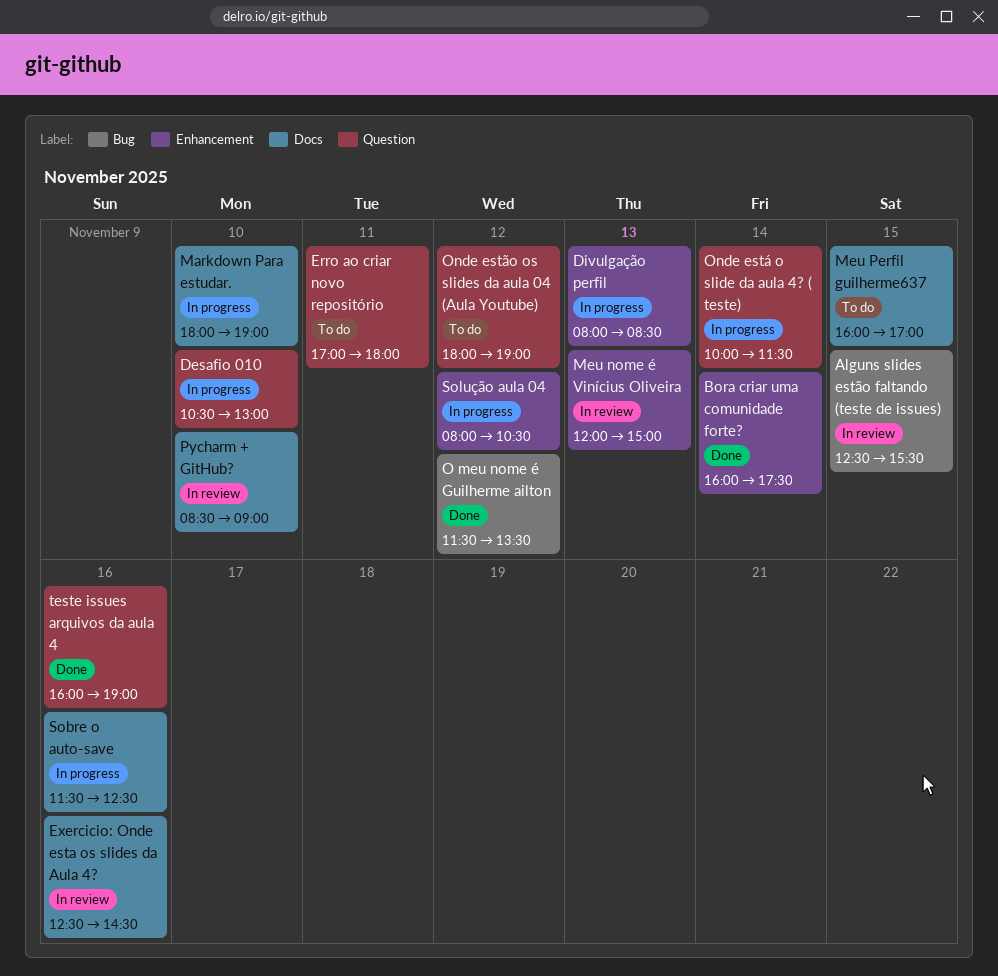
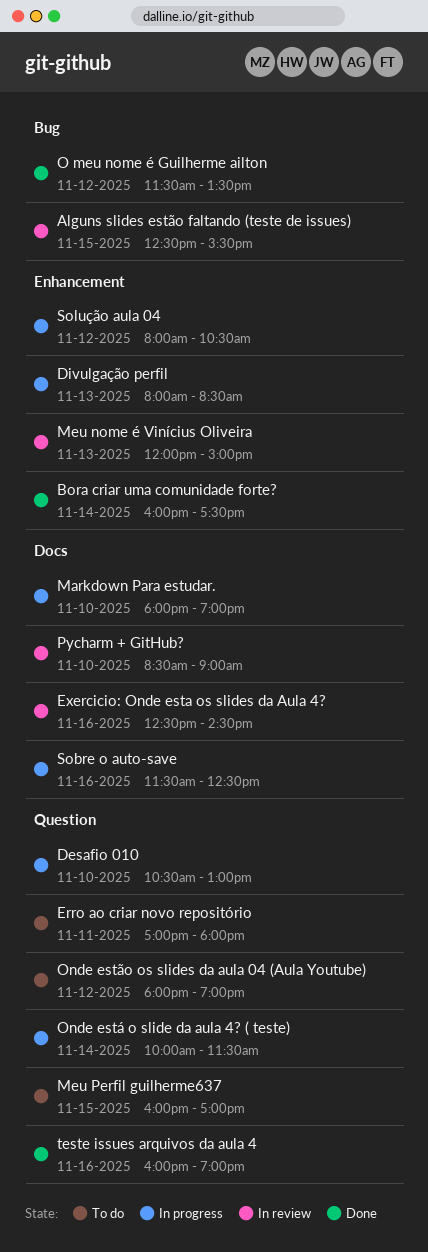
Meu Perfil guilherme637, label: Docs -> Question

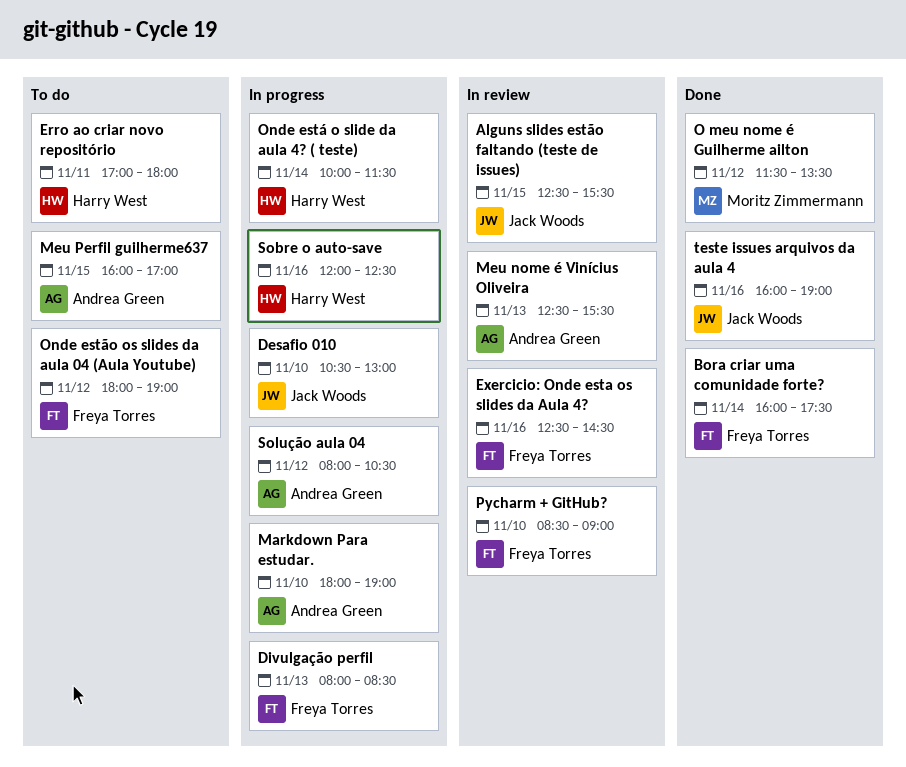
Meu nome é Vinícius Oliveira, begins: 12:00 -> 12:30
Meu nome é Vinícius Oliveira, ends: 15:00 -> 15:30
Sobre o auto-save, begins: 11:30 -> 12:00

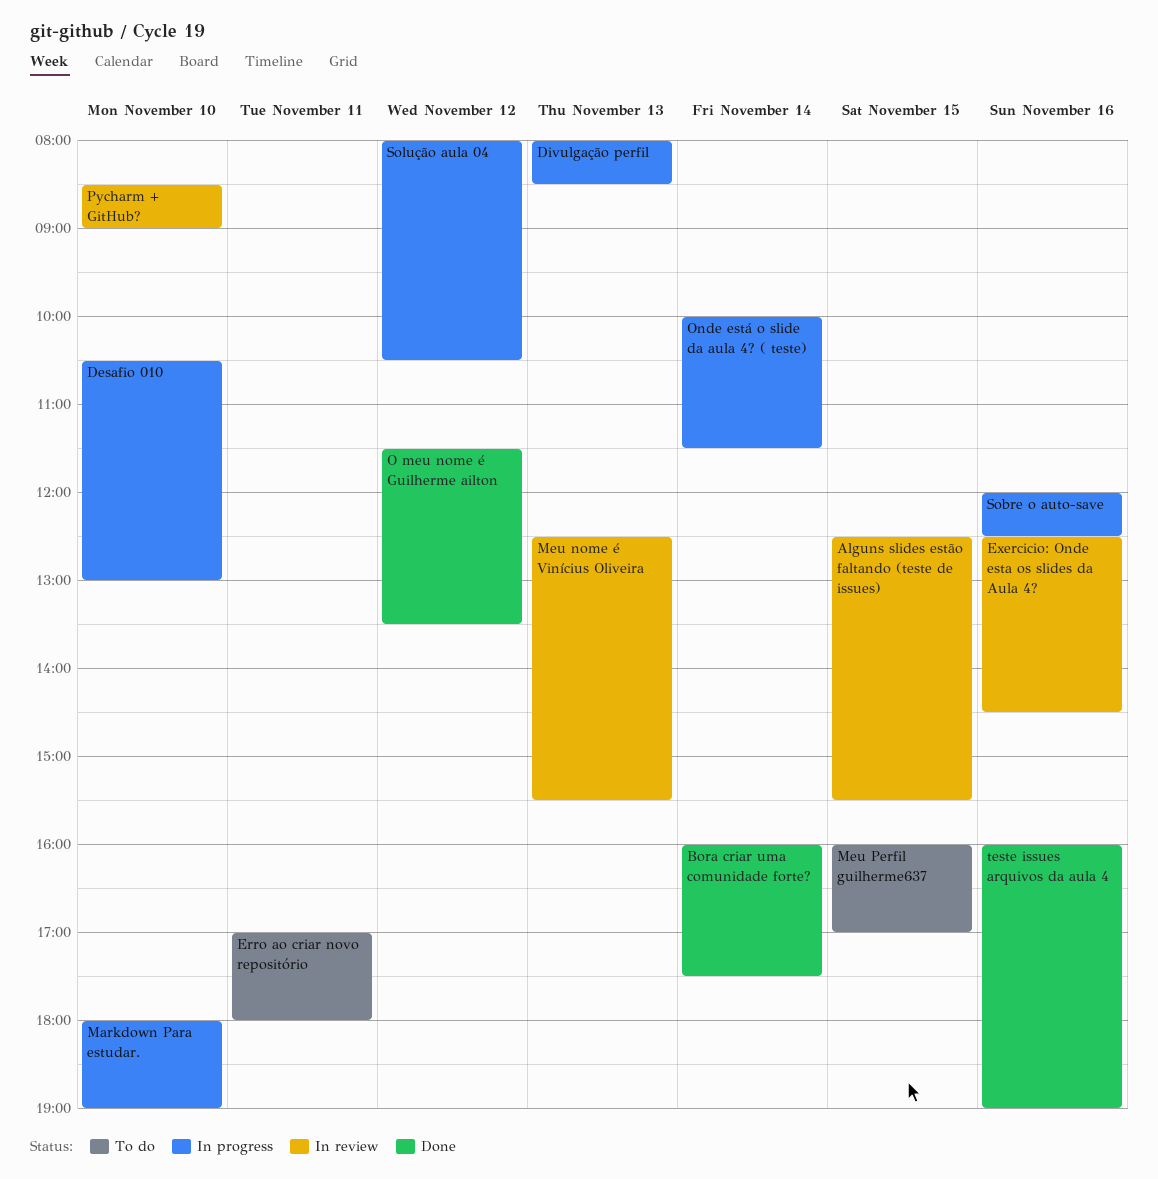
Onde estão os slides da aula 04 (Aula Youtube): present -> none

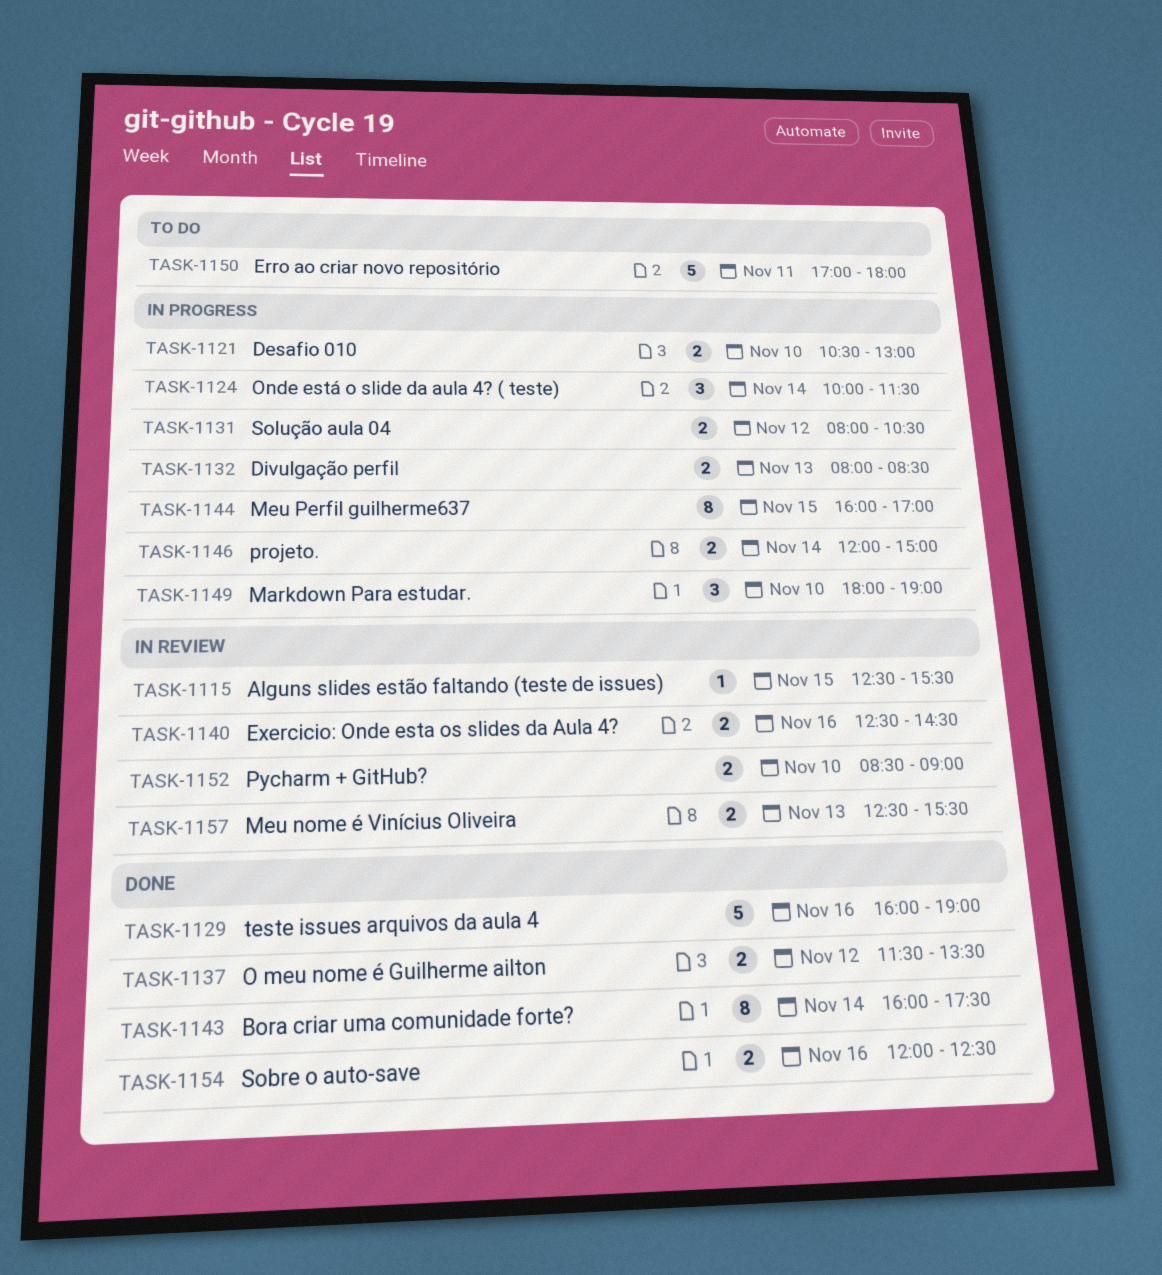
Meu Perfil guilherme637, status: To do -> In progress
projeto.: none -> present
Sobre o auto-save, status: In progress -> Done

